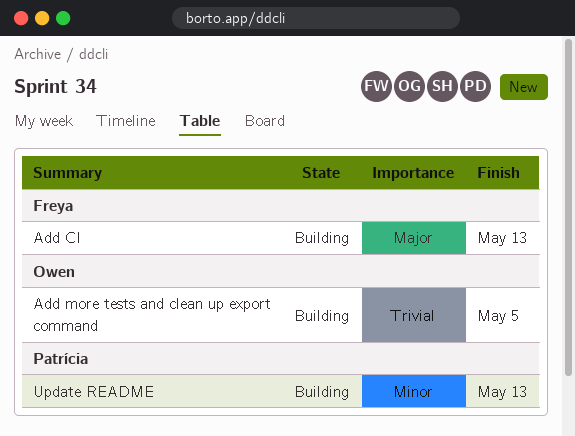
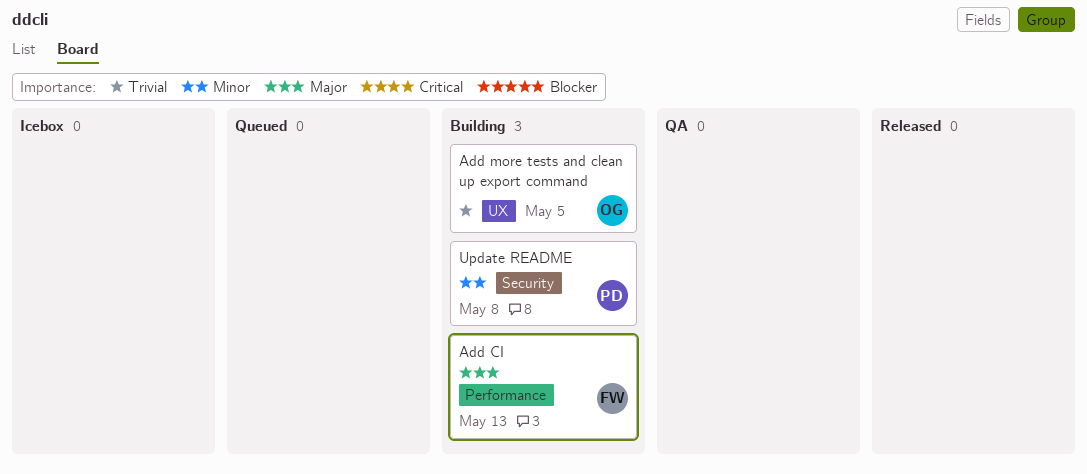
Update README, due: May 13 -> May 8

